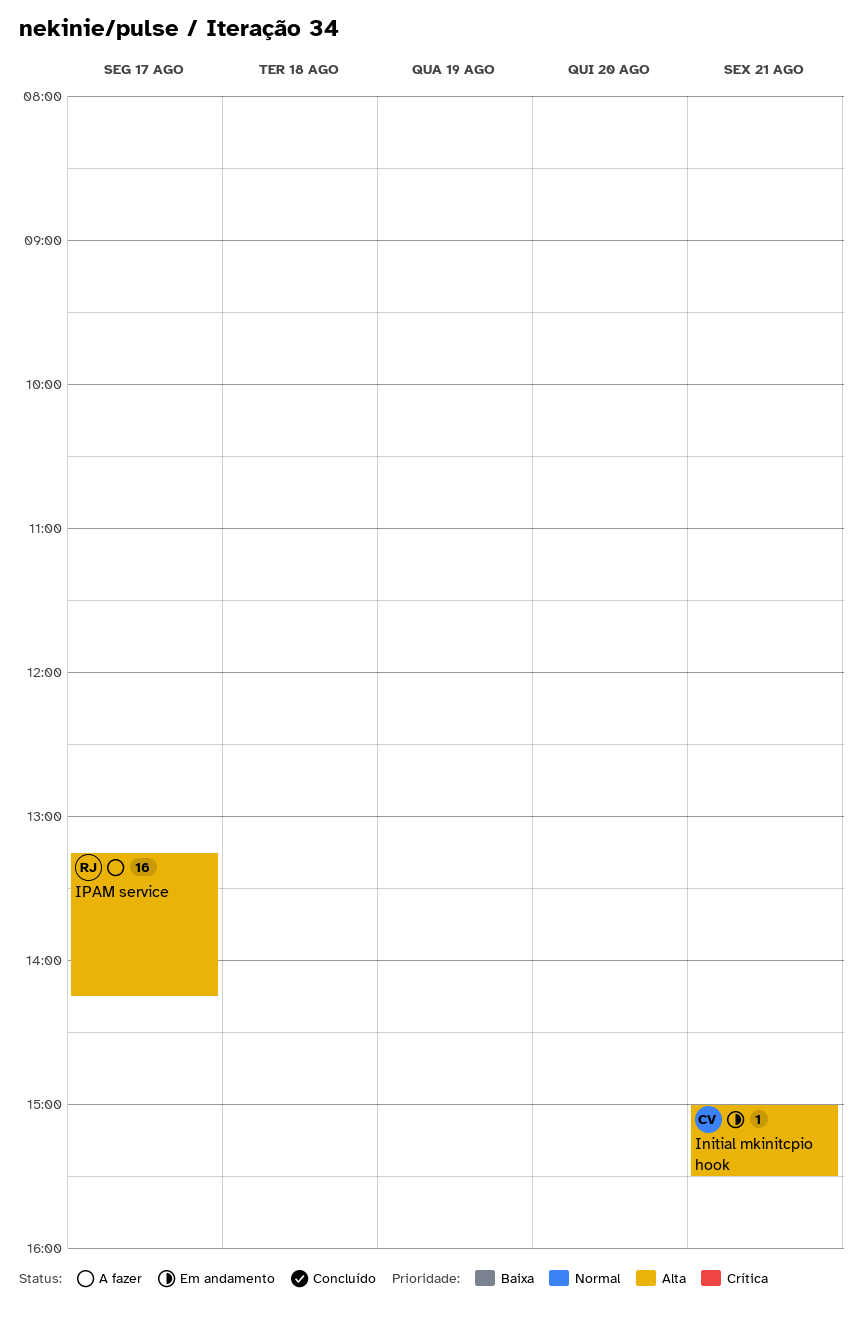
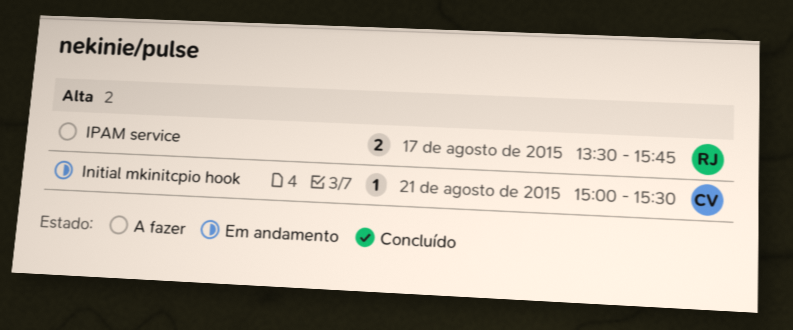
IPAM service, estimate: 16 -> 2
IPAM service, begins: 13:15 -> 13:30
IPAM service, ends: 14:15 -> 15:45

